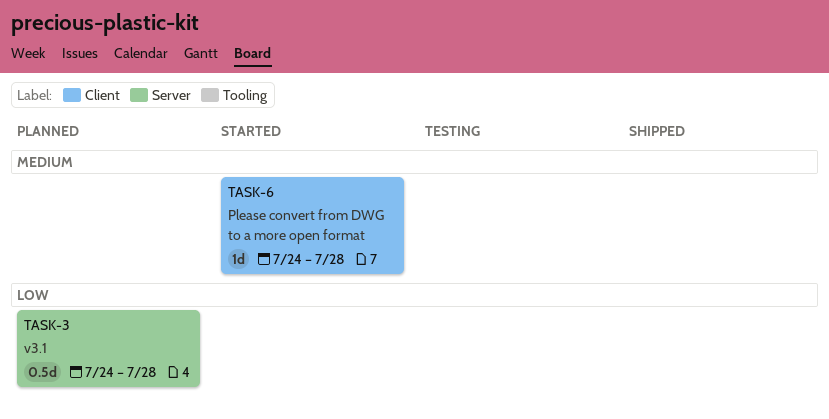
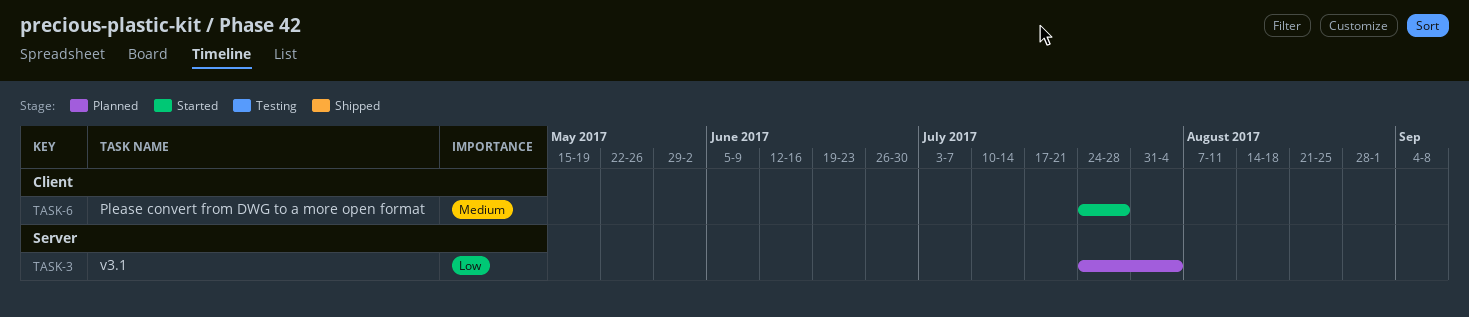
TASK-3, due: Jul 28 -> Aug 4

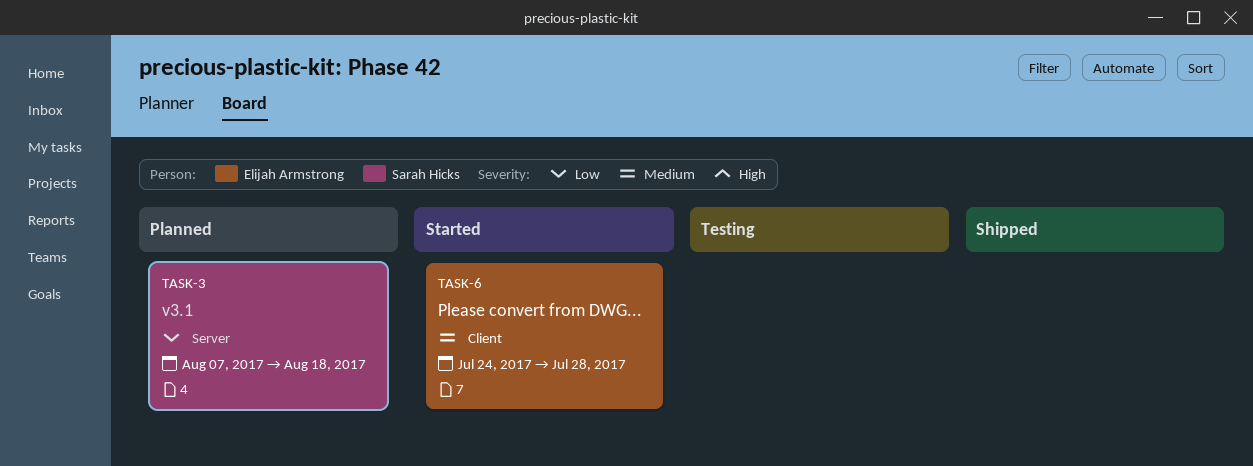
TASK-3, start: Jul 24 -> Aug 7
TASK-3, due: Aug 4 -> Aug 18

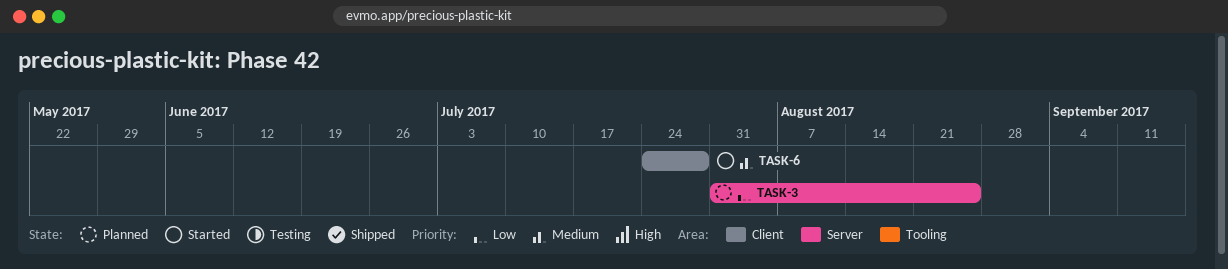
TASK-3, start: Aug 7 -> Jul 31
TASK-3, due: Aug 18 -> Aug 25

